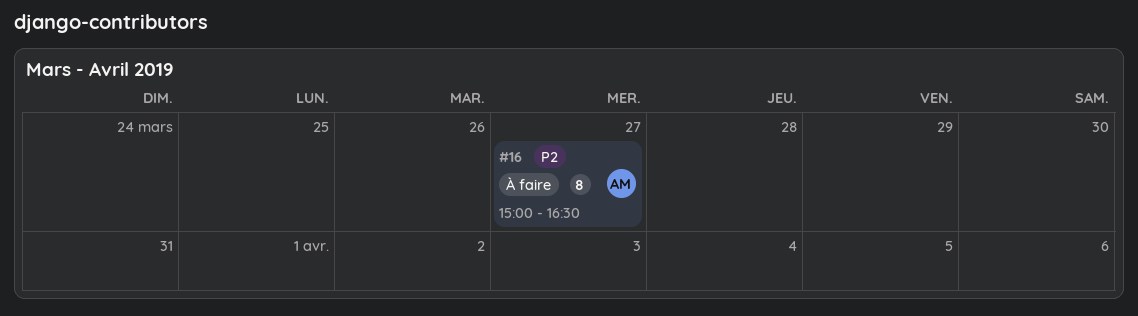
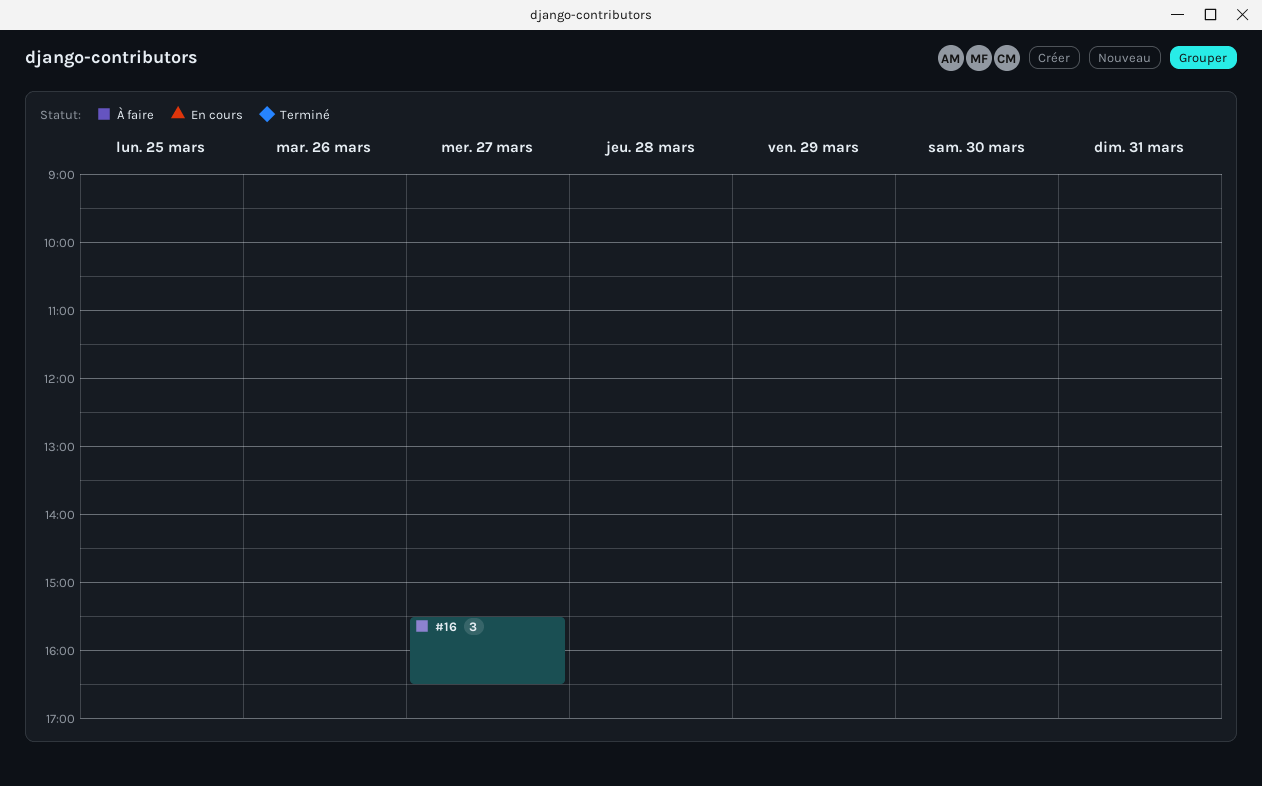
#16, estimate: 8 -> 3
#16, begins: 15:00 -> 15:30

